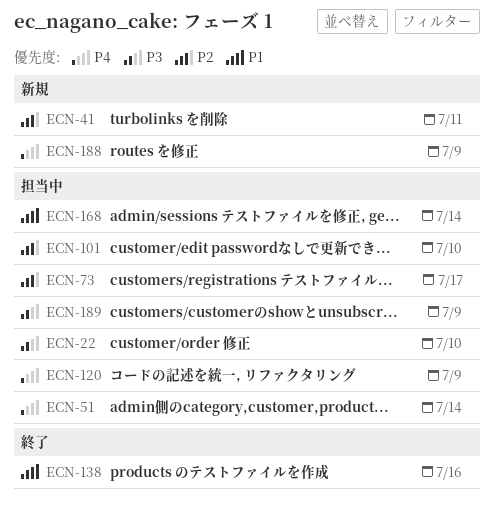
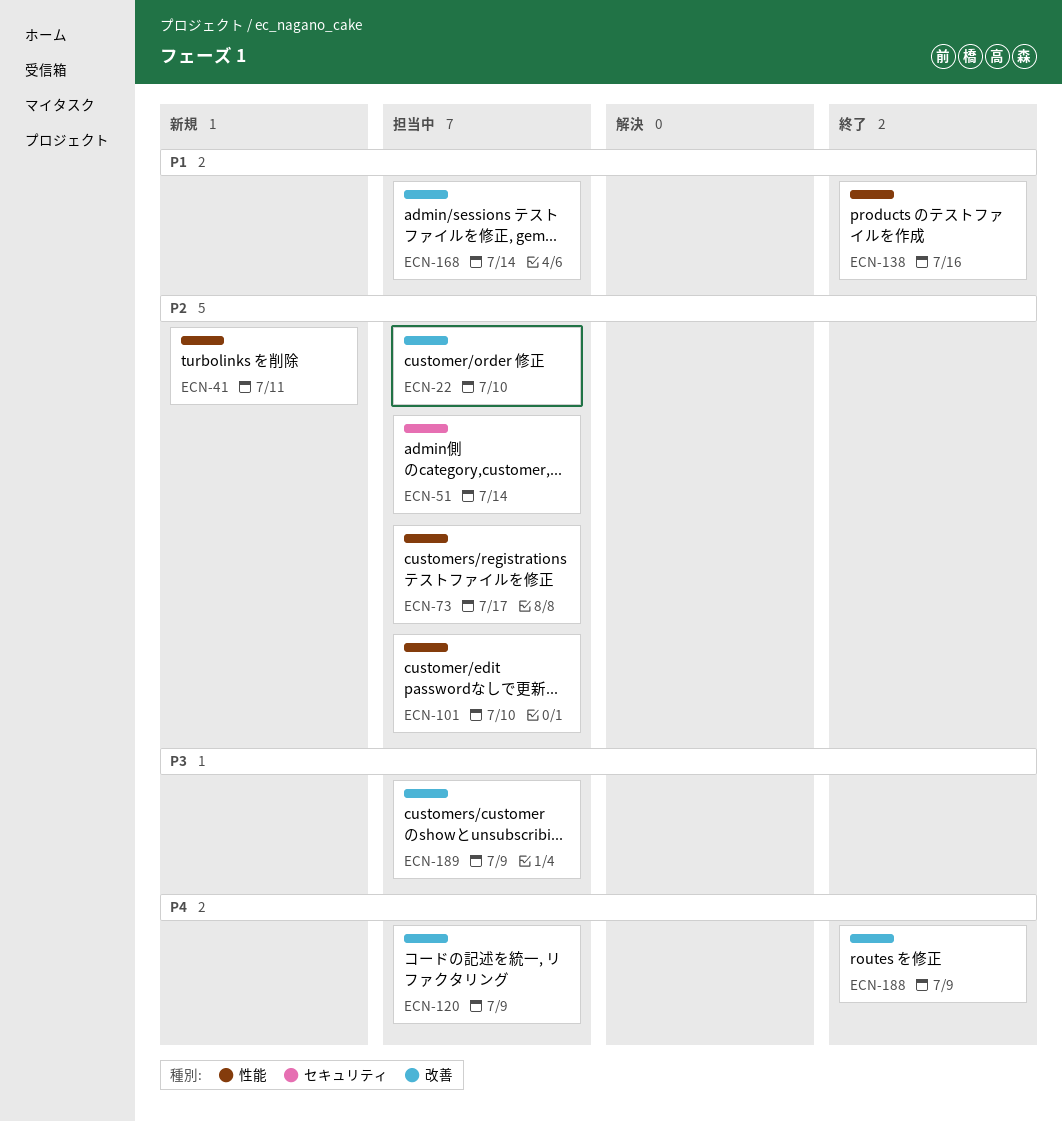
ECN-22, priority: P3 -> P2
ECN-51, priority: P4 -> P2
ECN-188, status: 新規 -> 終了

